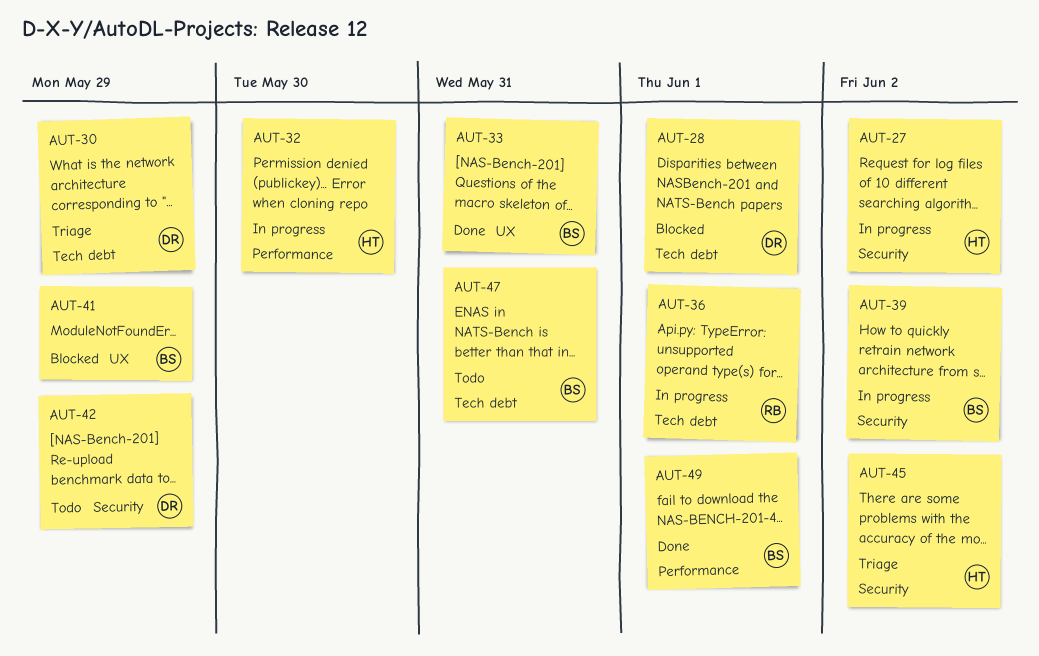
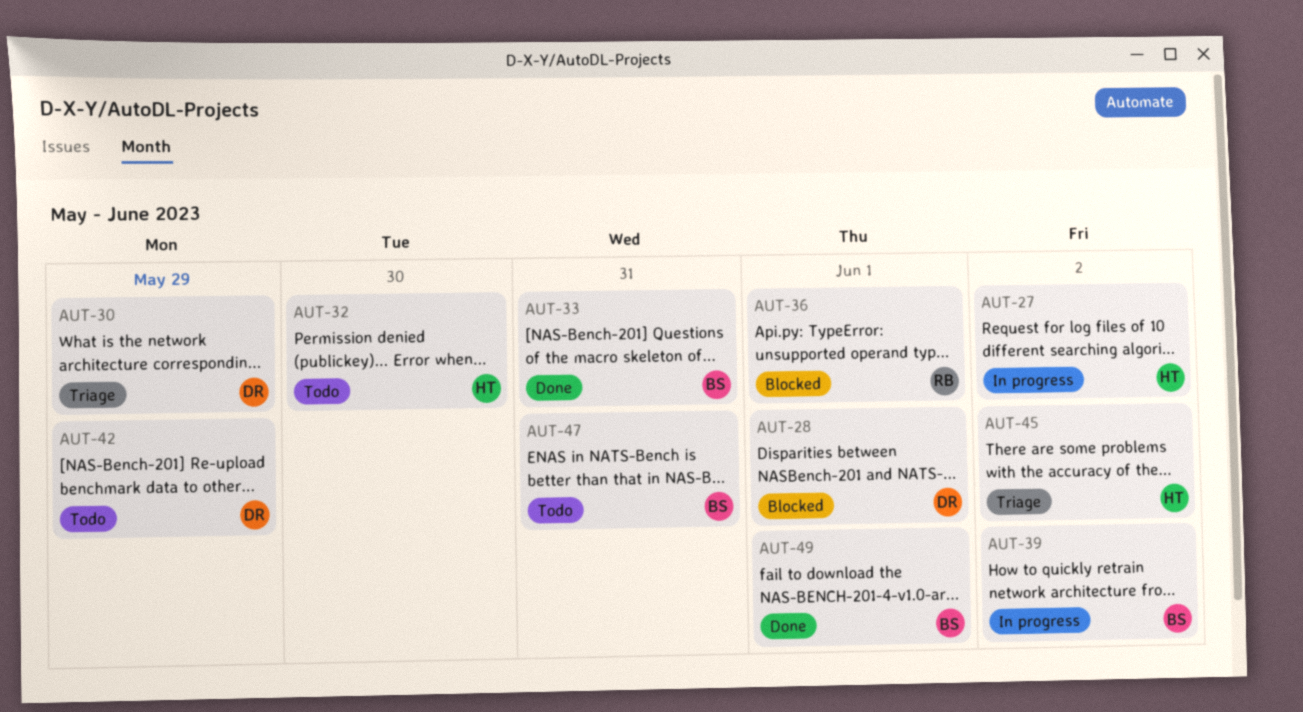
AUT-32, status: In progress -> Todo
AUT-36, status: In progress -> Blocked
AUT-41: present -> none

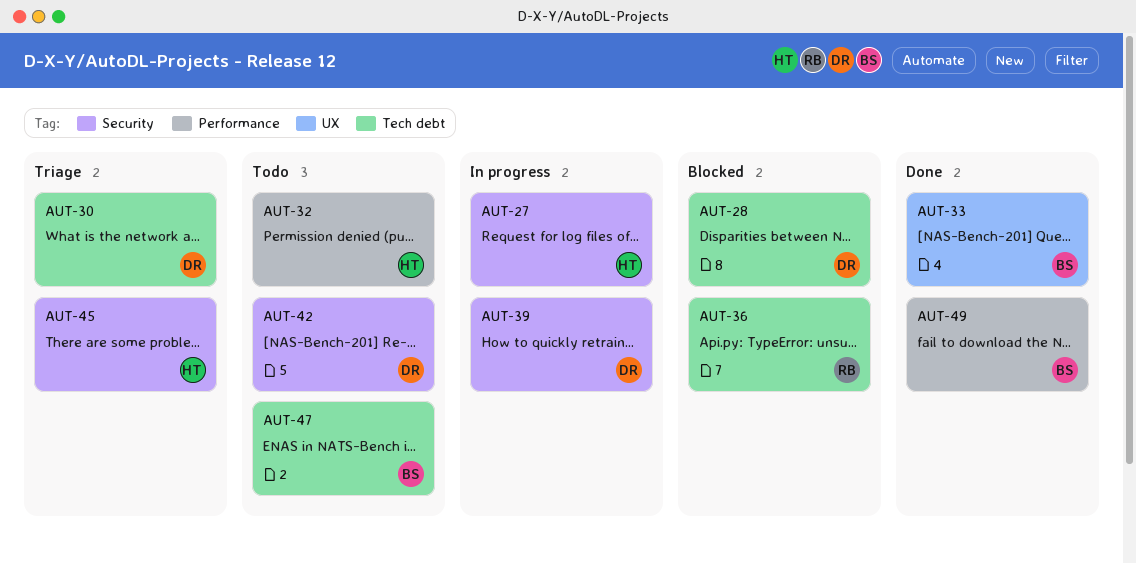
AUT-39, owner: BS -> DR

